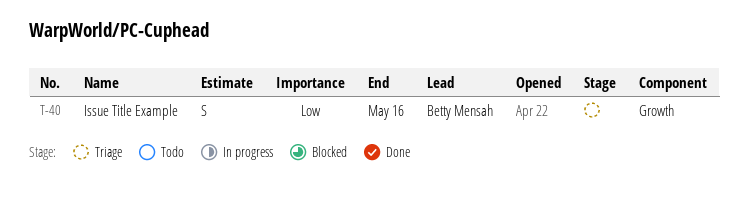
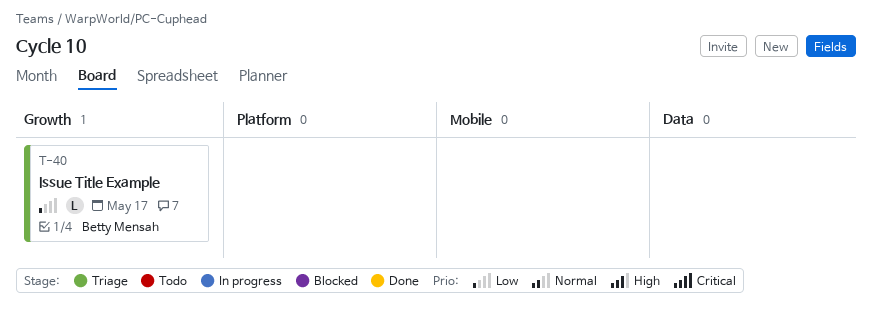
T-40, estimate: S -> L
T-40, due: May 16 -> May 17

